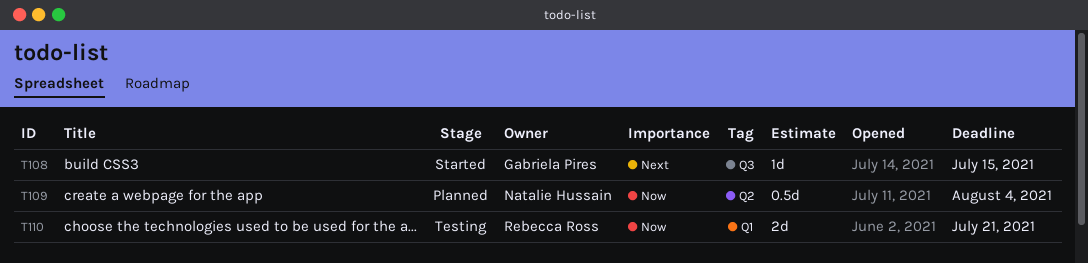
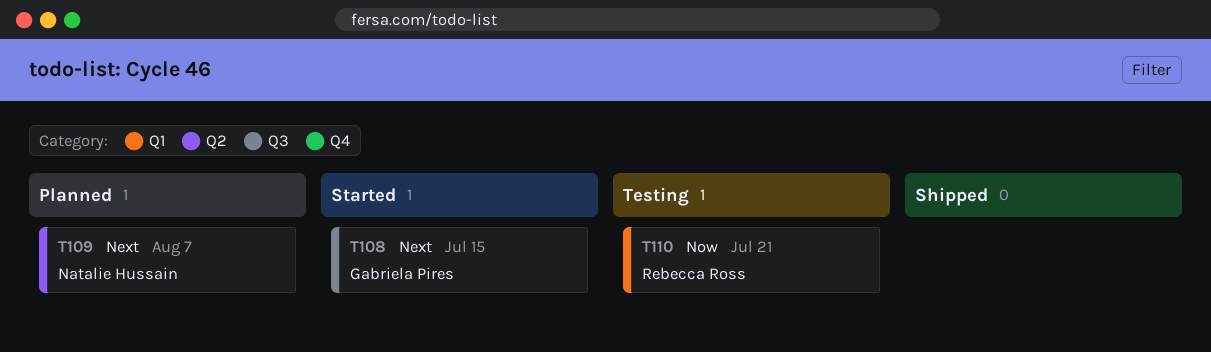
T109, priority: Now -> Next
T109, due: Aug 4 -> Aug 7

